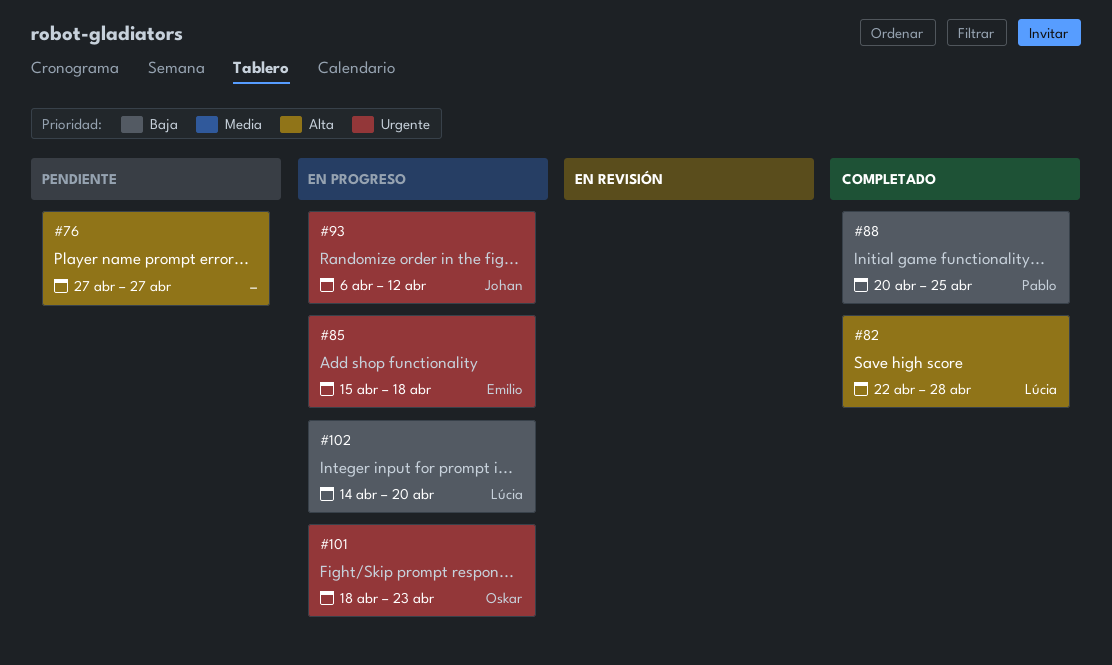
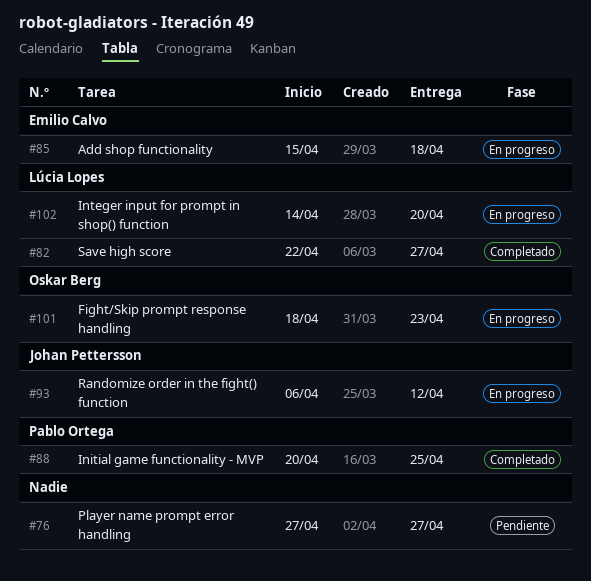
#82, due: Apr 28 -> Apr 27

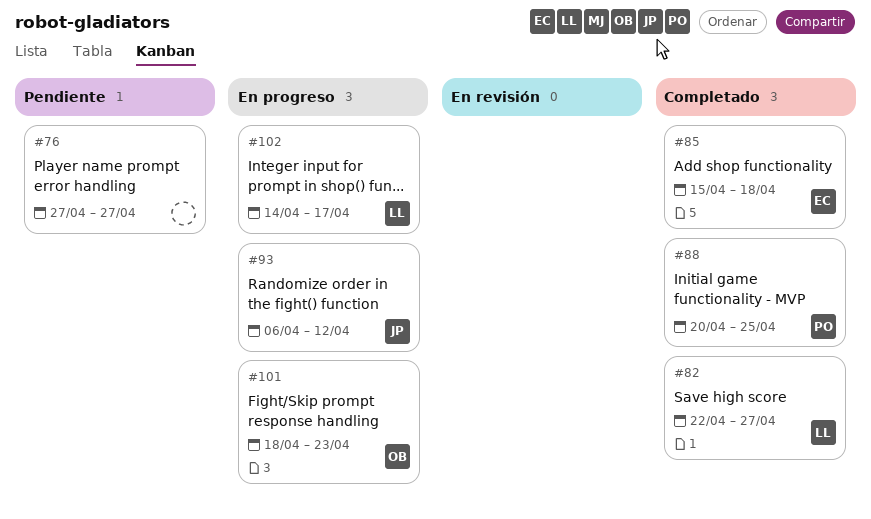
#85, status: En progreso -> Completado
#102, due: Apr 20 -> Apr 17

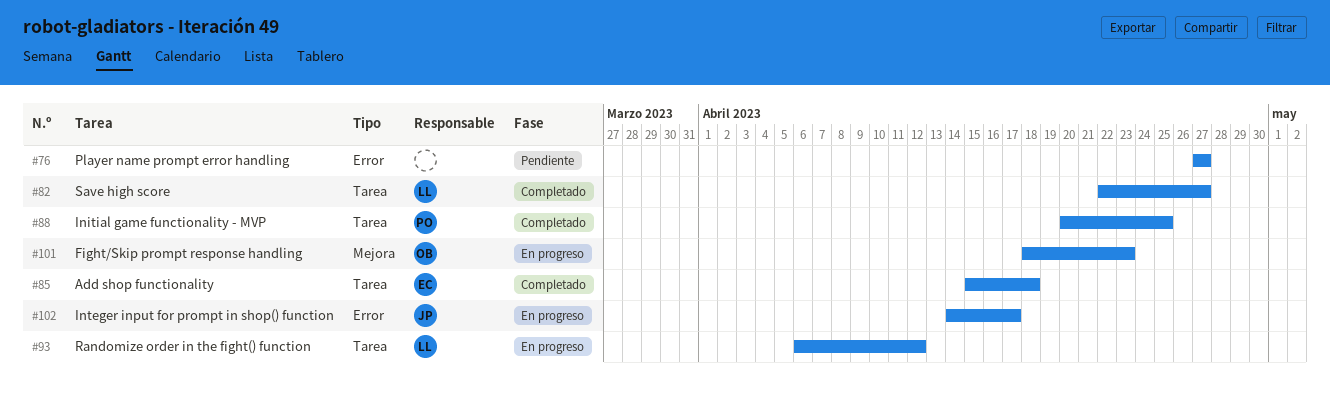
#93, owner: JP -> LL
#102, owner: LL -> JP

